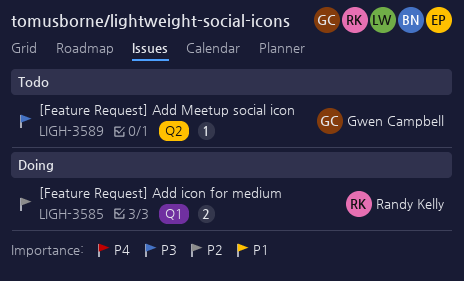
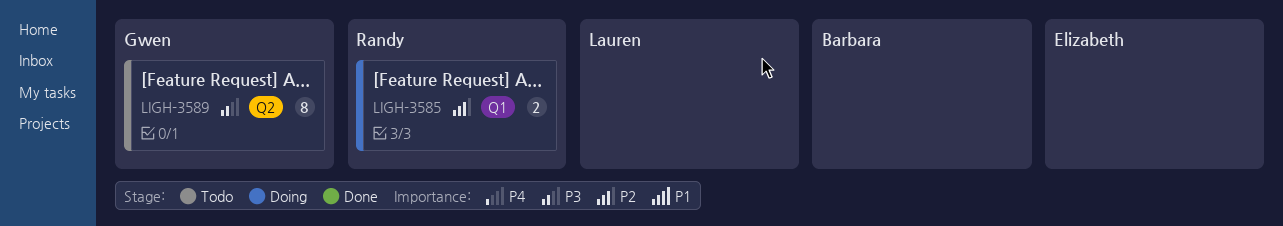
LIGH-3589, estimate: 1 -> 8

